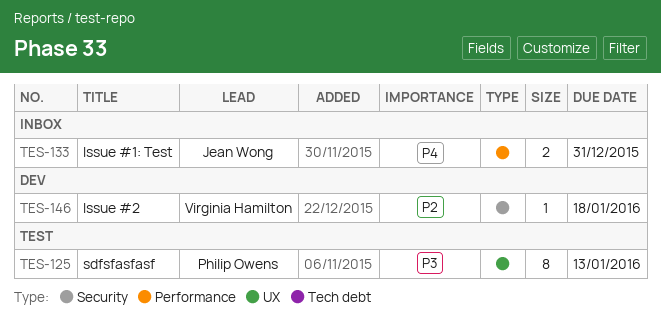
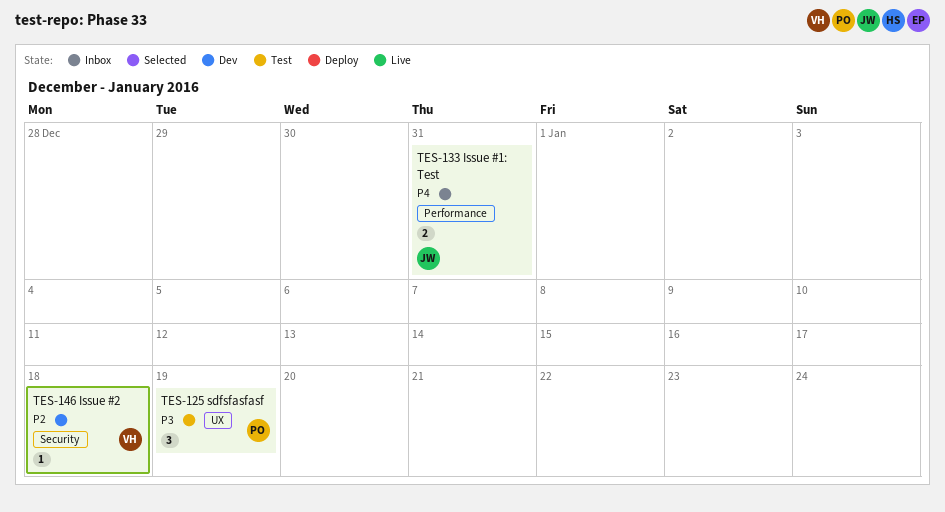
TES-125, estimate: 8 -> 3
TES-125, due: Jan 13 -> Jan 19

